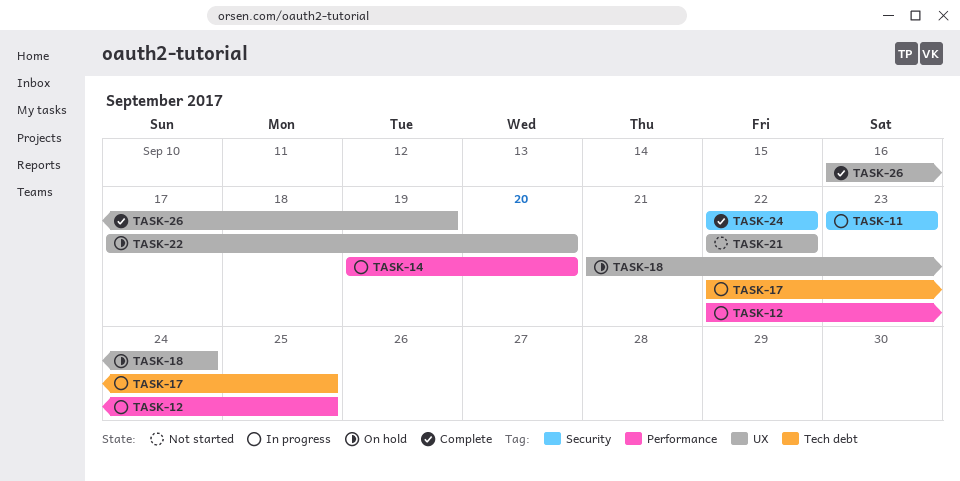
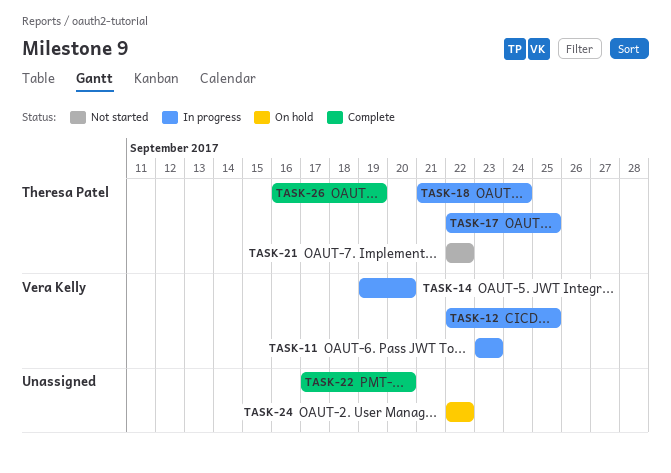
TASK-18, status: On hold -> In progress
TASK-22, status: On hold -> Complete
TASK-24, status: Complete -> On hold

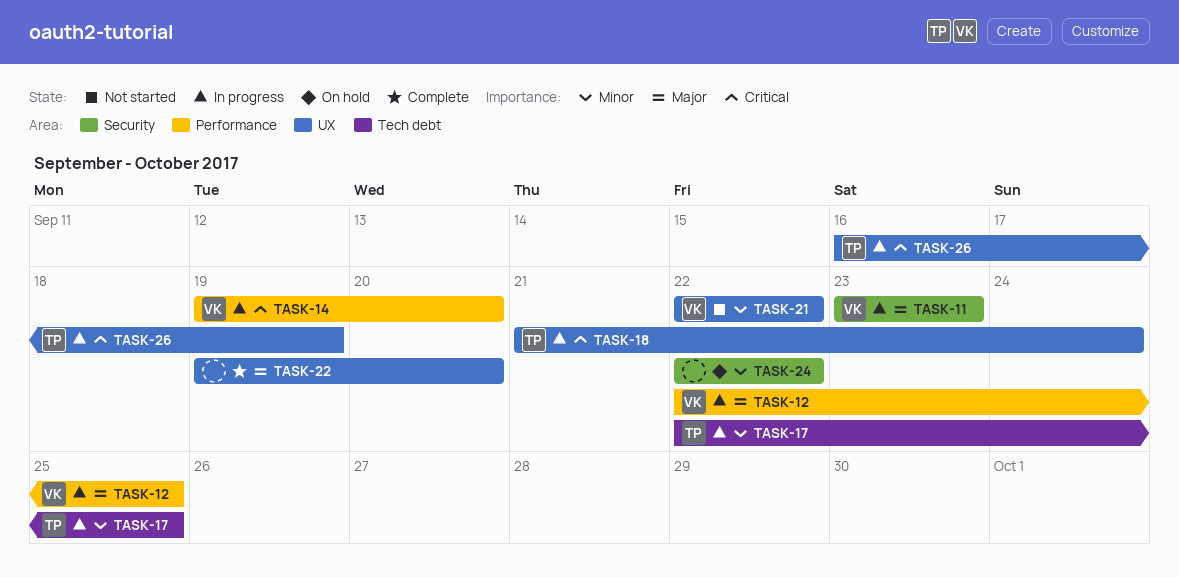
TASK-21, owner: Theresa Patel -> Vera Kelly
TASK-22, start: Sep 17 -> Sep 19
TASK-26, status: Complete -> In progress

